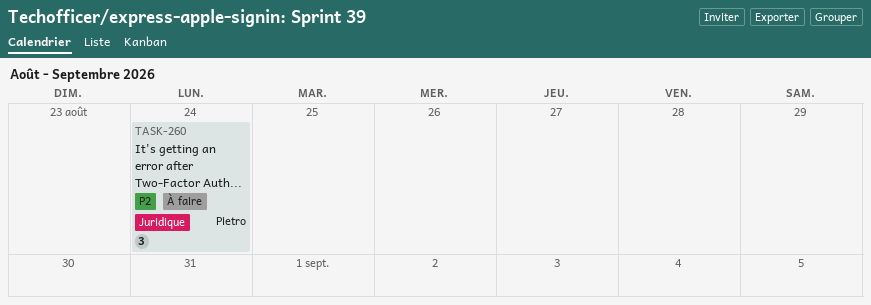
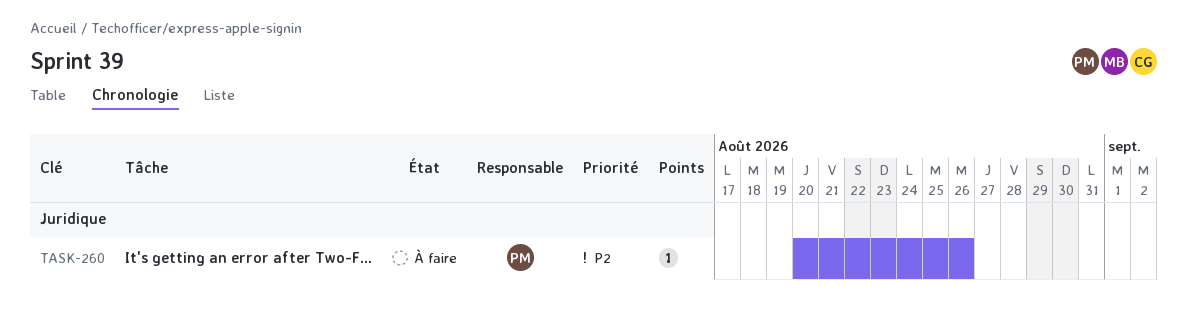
TASK-260, estimate: 3 -> 1
TASK-260, due: Aug 24 -> Aug 26

